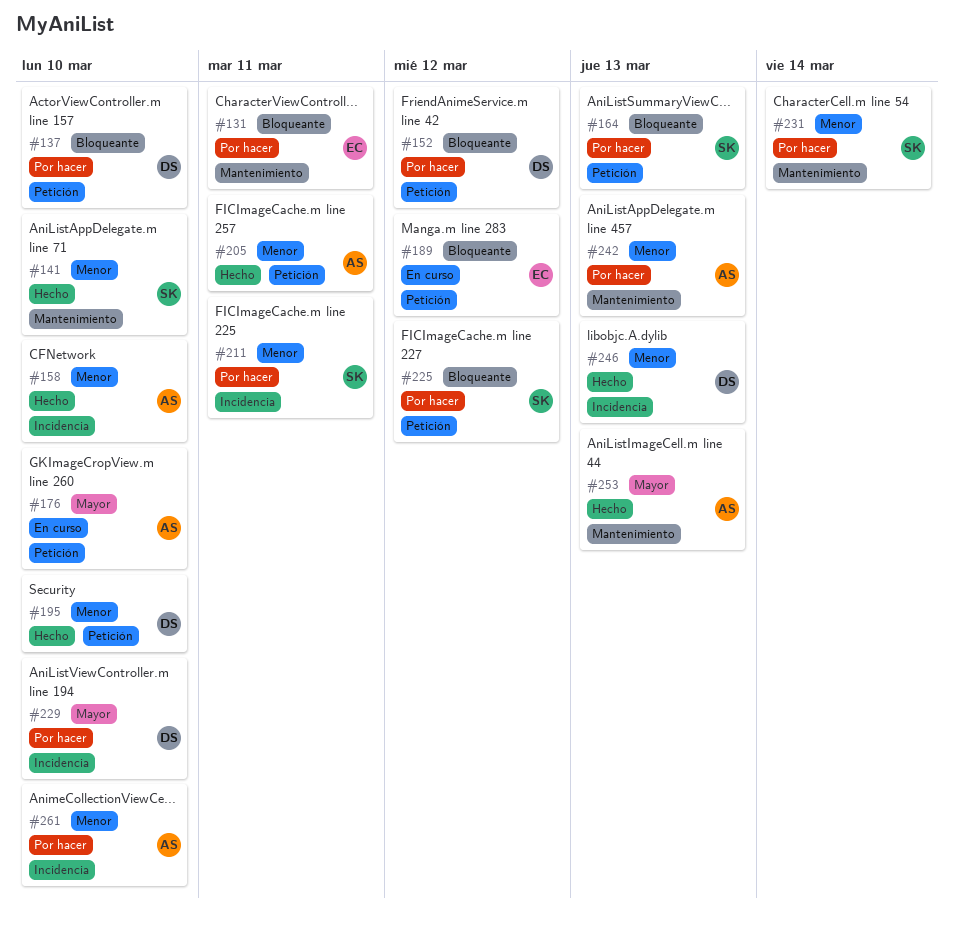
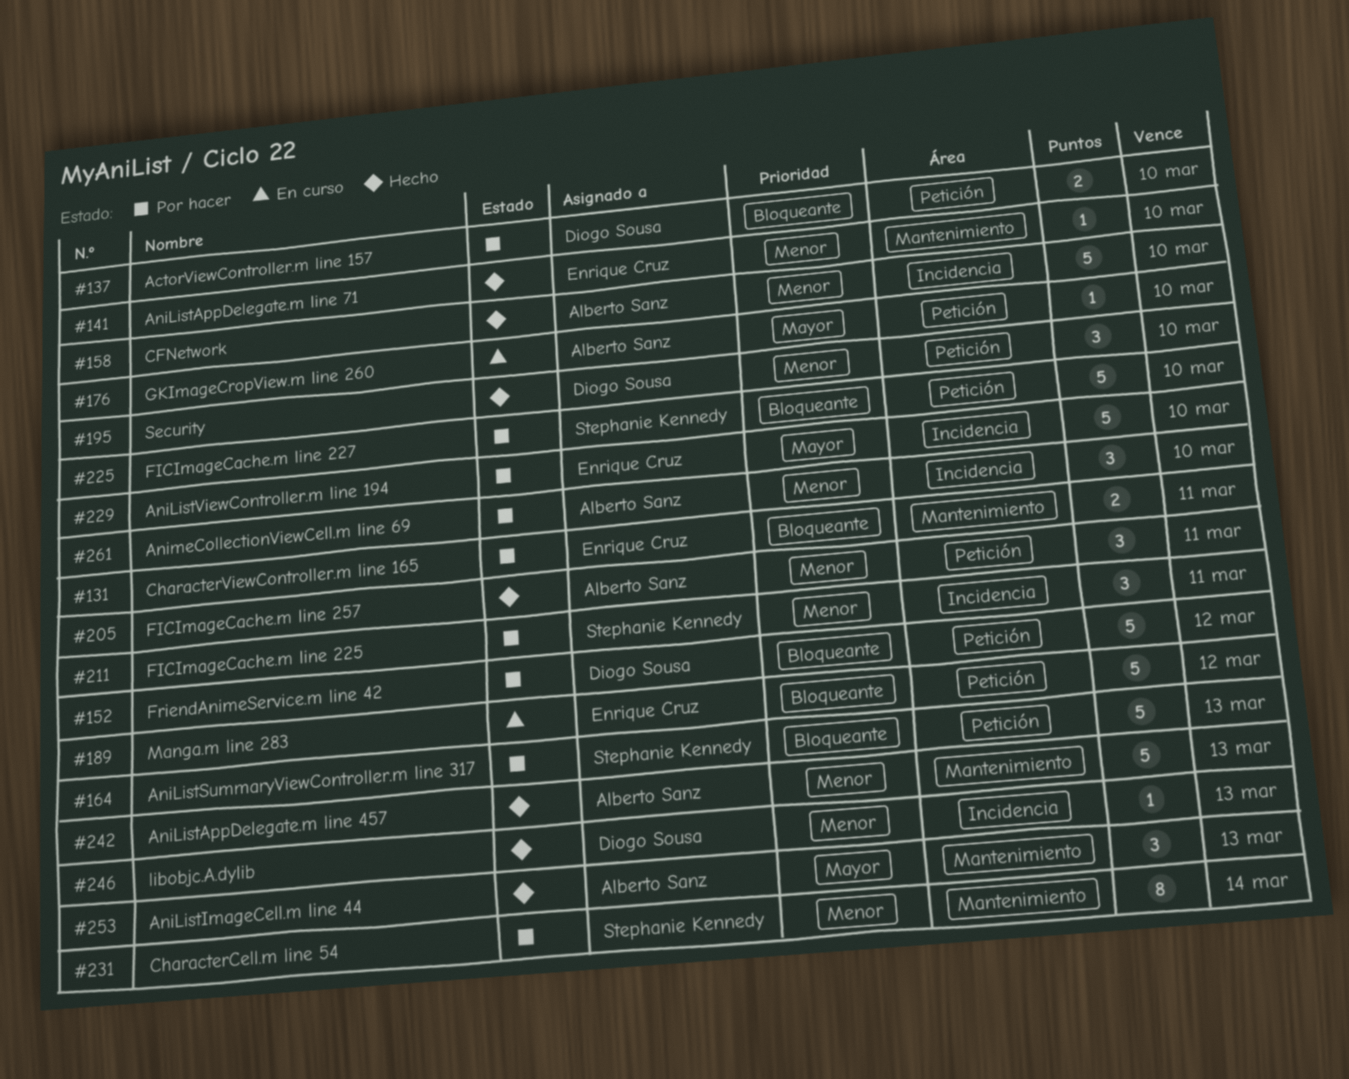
#141, owner: Stephanie Kennedy -> Enrique Cruz
#225, due: Mar 12 -> Mar 10
#229, owner: Diogo Sousa -> Enrique Cruz
#242, status: Por hacer -> Hecho

